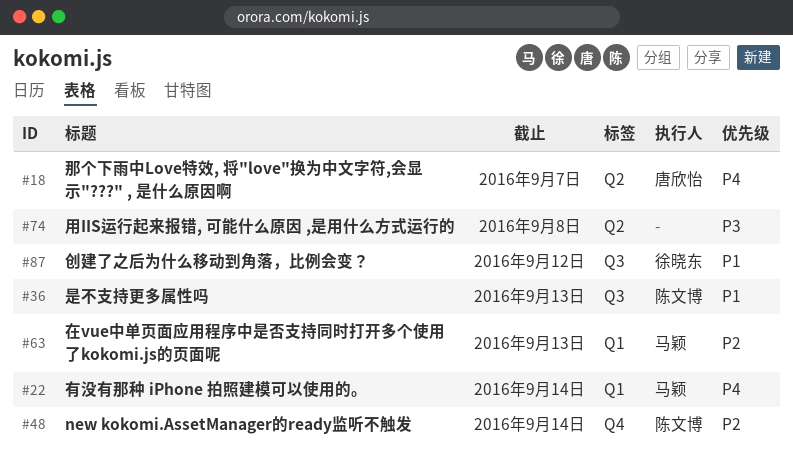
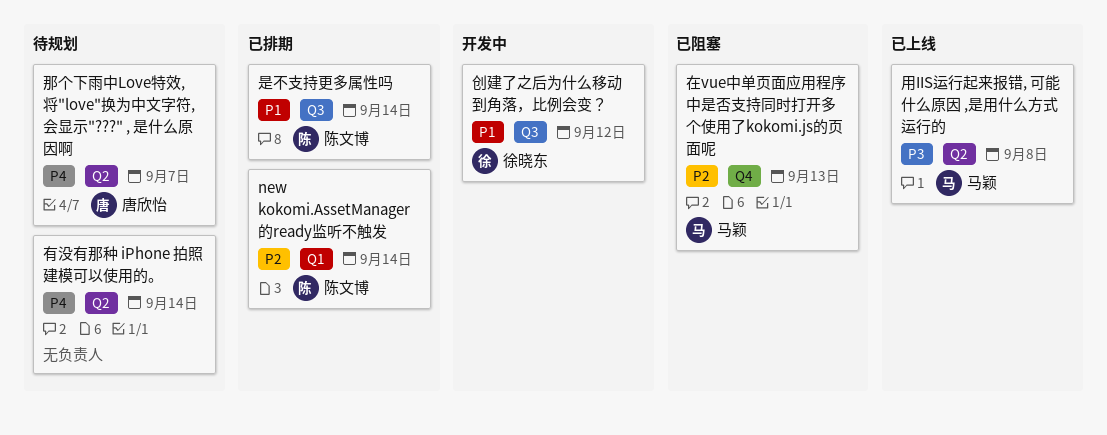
new kokomi.AssetManager的ready监听不触发, label: Q4 -> Q1
在vue中单页面应用程序中是否支持同时打开多个使用了kokomi.js的页面呢, label: Q1 -> Q4
是不支持更多属性吗, due: Sep 13 -> Sep 14
有没有那种 iPhone 拍照建模可以使用的。, owner: 马颖 -> none
有没有那种 iPhone 拍照建模可以使用的。, label: Q1 -> Q2
用IIS运行起来报错, 可能什么原因 ,是用什么方式运行的, owner: none -> 马颖

